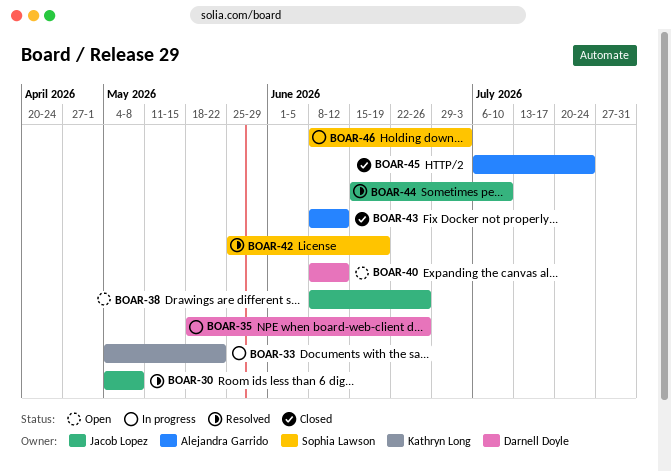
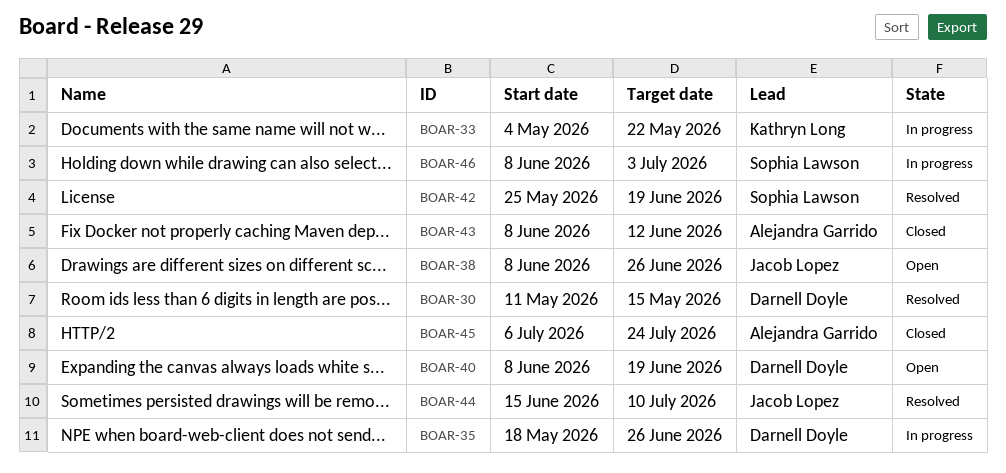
BOAR-30, owner: Jacob Lopez -> Darnell Doyle
BOAR-30, start: May 4 -> May 11
BOAR-30, due: May 8 -> May 15
BOAR-40, due: Jun 12 -> Jun 19

